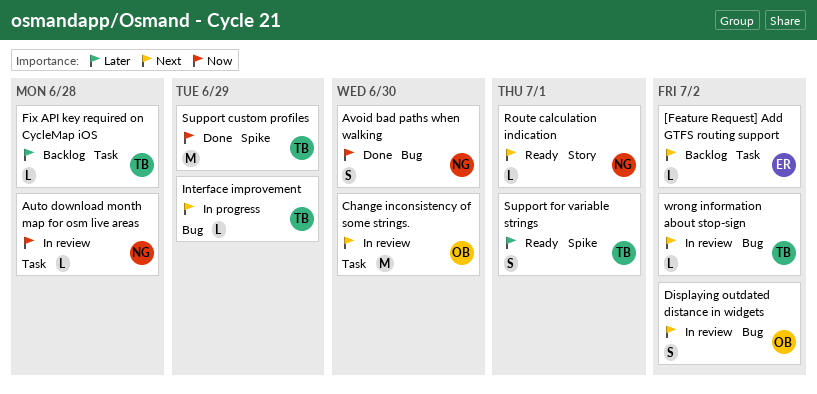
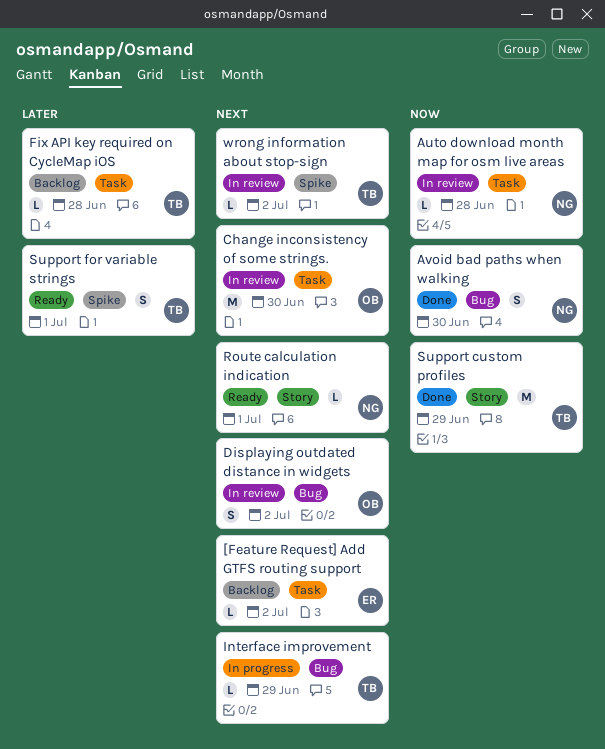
Support custom profiles, label: Spike -> Story
wrong information about stop-sign, label: Bug -> Spike

